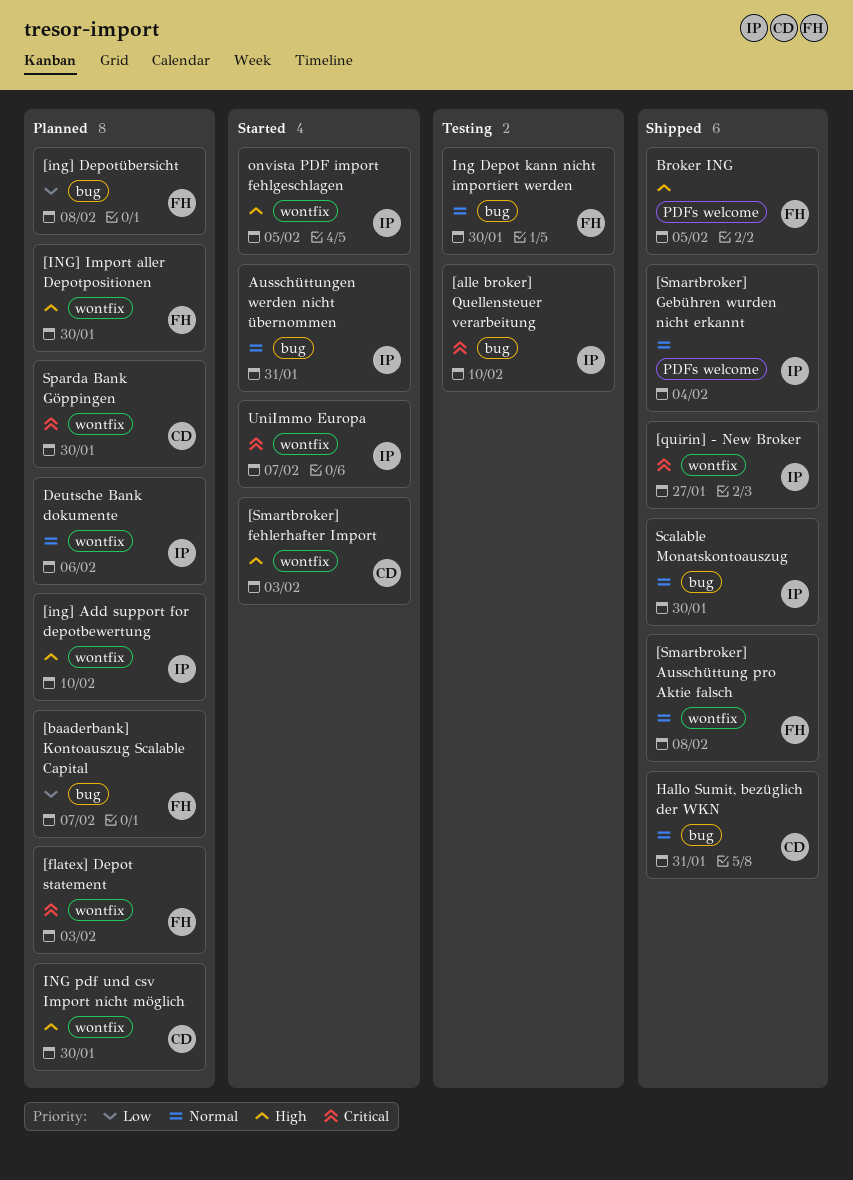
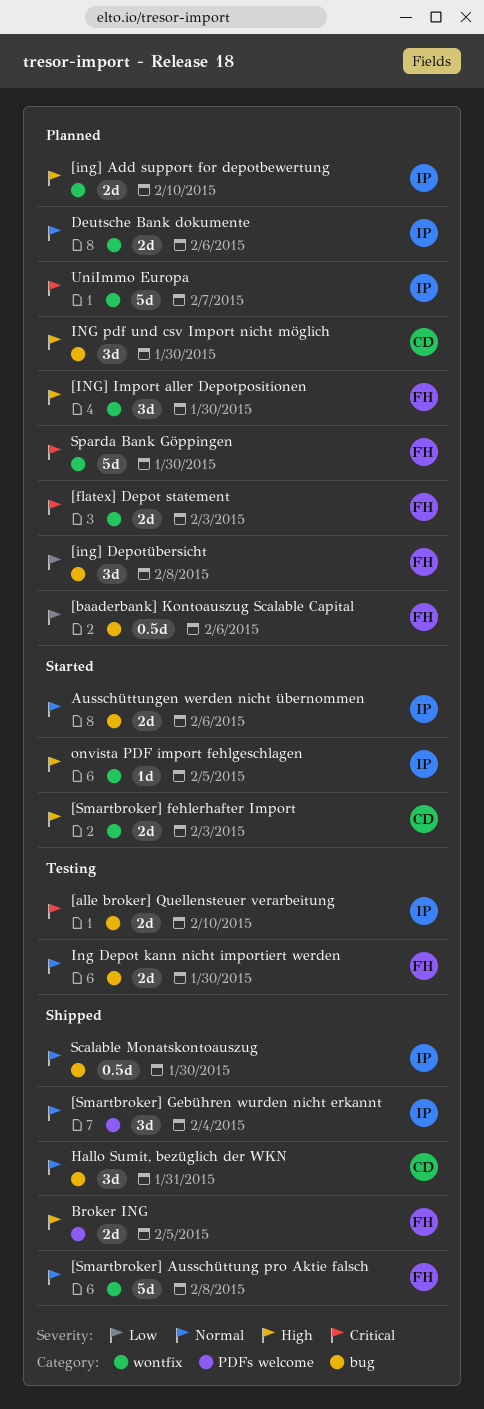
[baaderbank] Kontoauszug Scalable Capital, due: Feb 7 -> Feb 6
[quirin] - New Broker: present -> none
Ausschüttungen werden nicht übernommen, due: Jan 31 -> Feb 6
ING pdf und csv Import nicht möglich, label: wontfix -> bug
Sparda Bank Göppingen, owner: CD -> FH
UniImmo Europa, status: Started -> Planned

